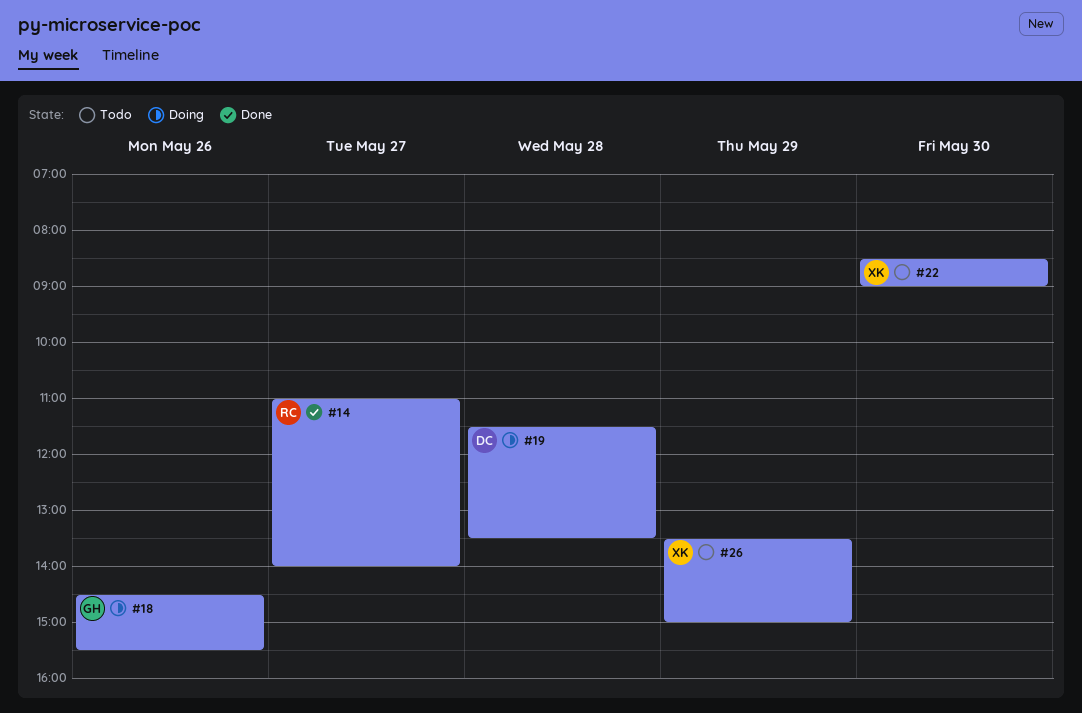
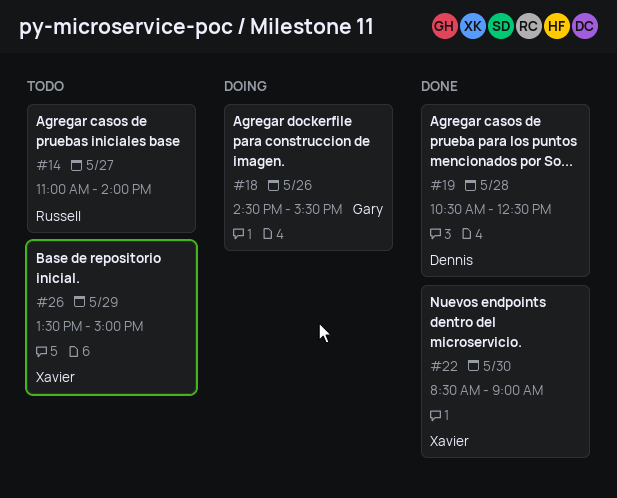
#14, status: Done -> Todo
#19, status: Doing -> Done
#19, begins: 11:30 -> 10:30
#19, ends: 13:30 -> 12:30
#22, status: Todo -> Done

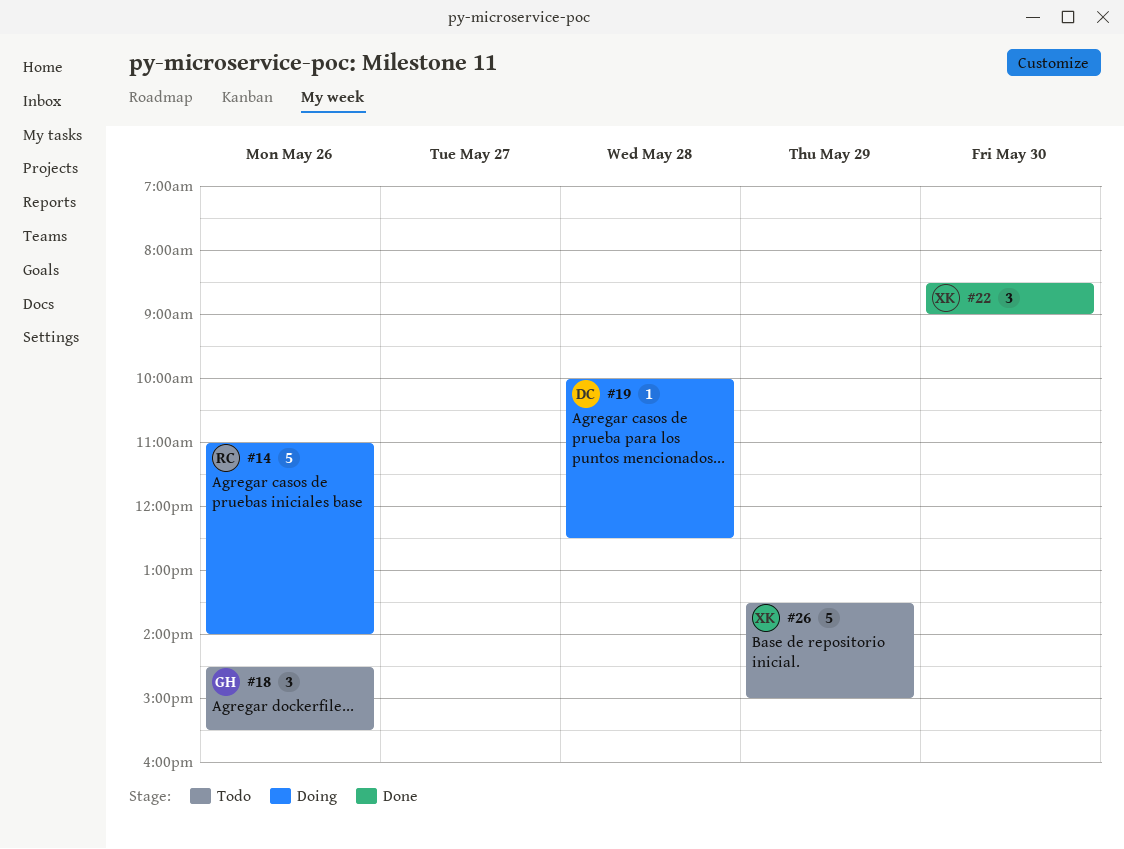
#14, status: Todo -> Doing
#14, day: May 27 -> May 26
#18, status: Doing -> Todo
#19, status: Done -> Doing
#19, begins: 10:30 -> 10:00

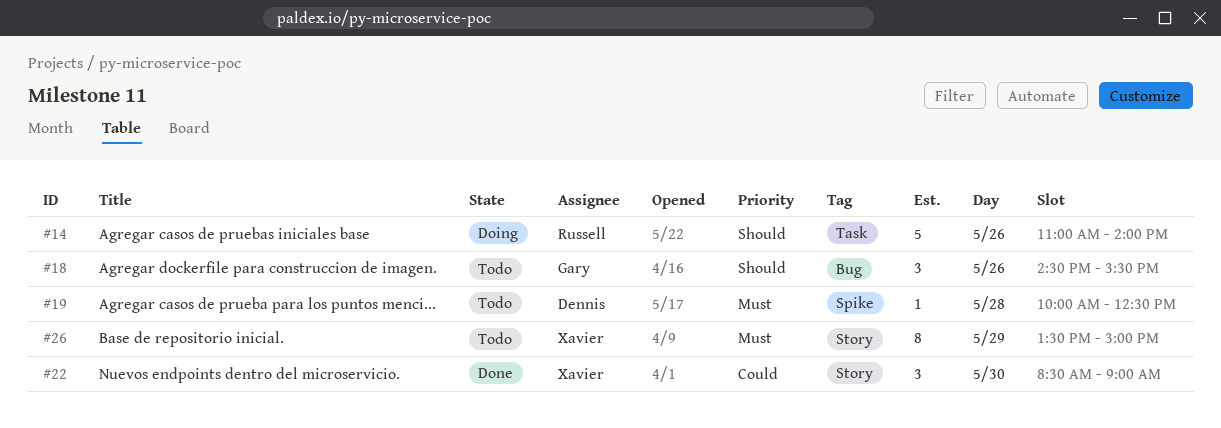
#19, status: Doing -> Todo
#26, estimate: 5 -> 8

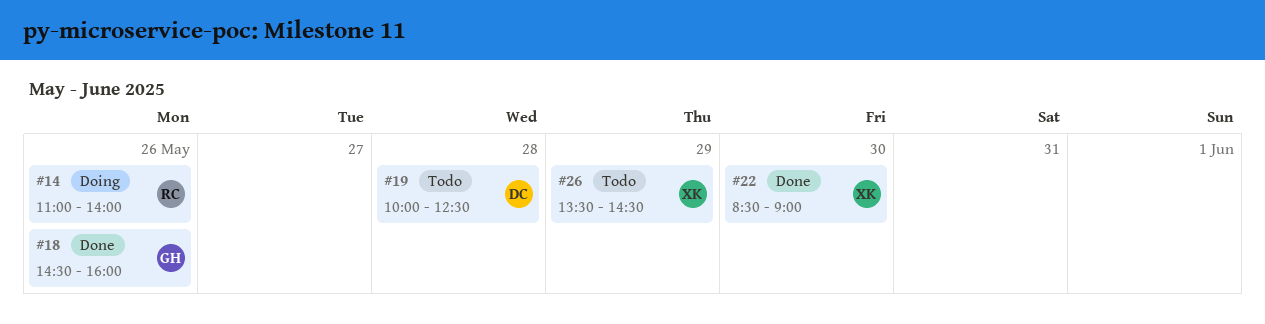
#18, status: Todo -> Done
#18, ends: 15:30 -> 16:00
#26, ends: 15:00 -> 14:30

